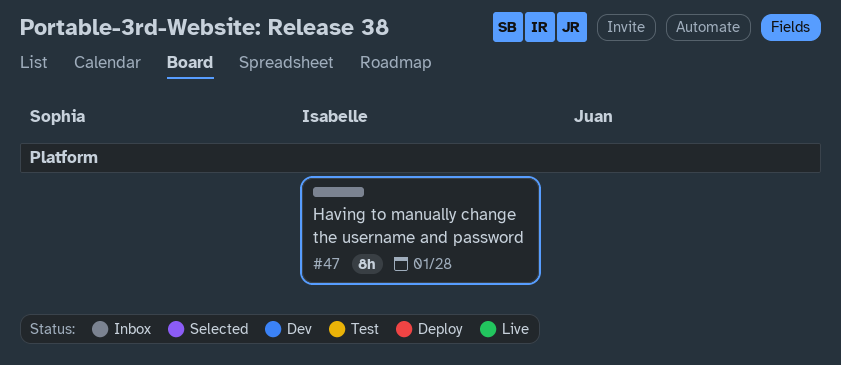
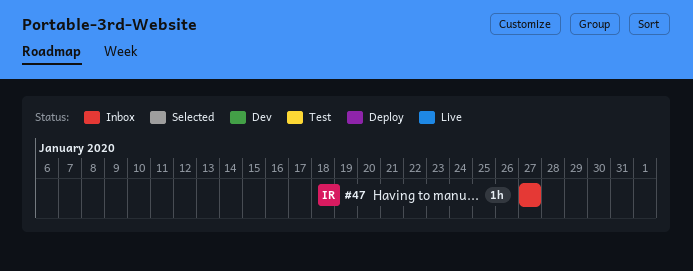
#47, estimate: 8h -> 1h
#47, due: Jan 28 -> Jan 27

